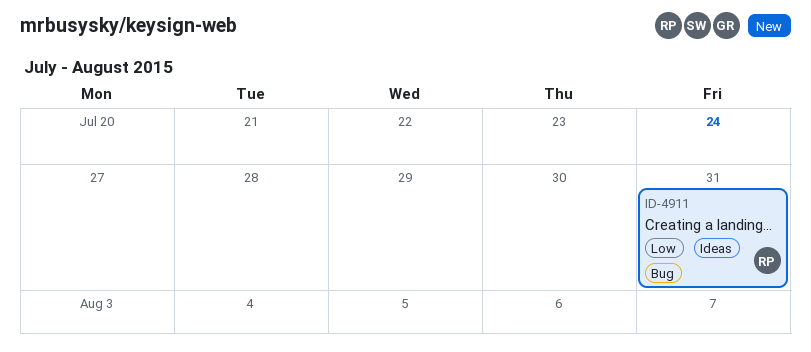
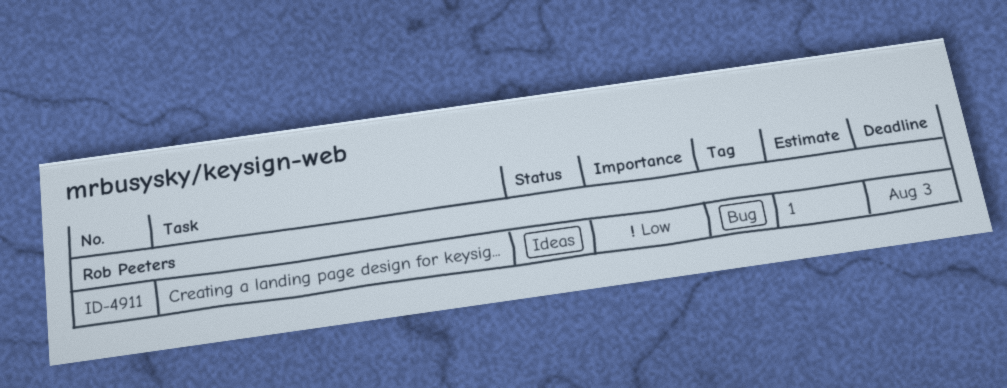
ID-4911, due: Jul 31 -> Aug 3

